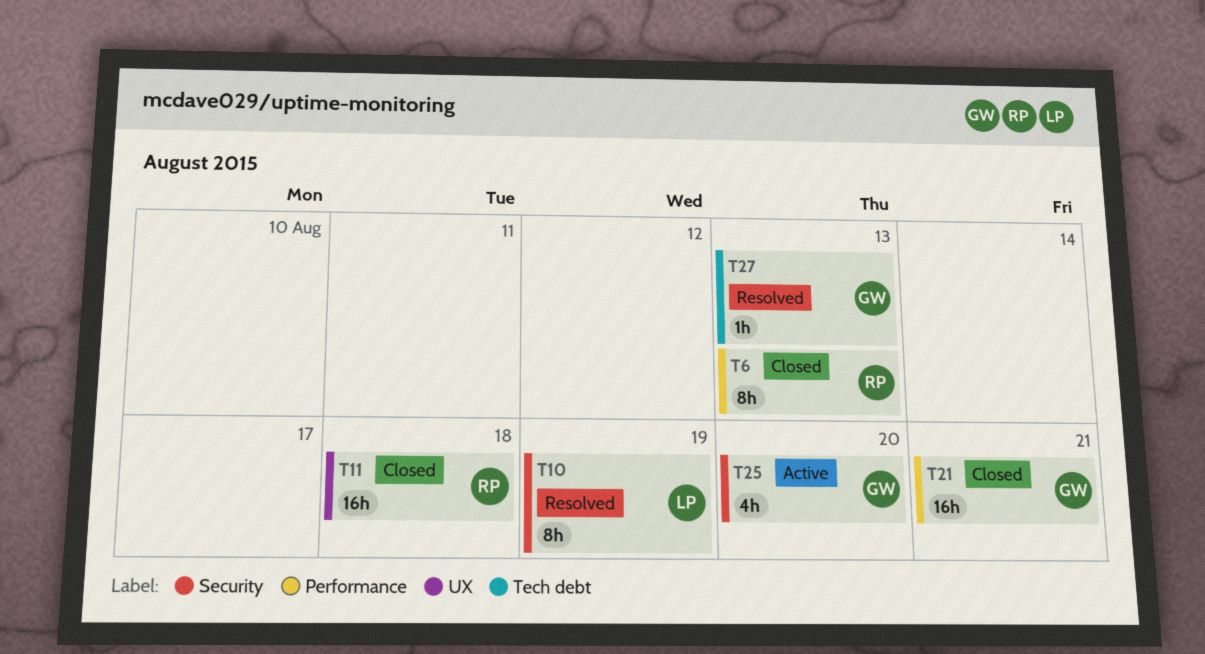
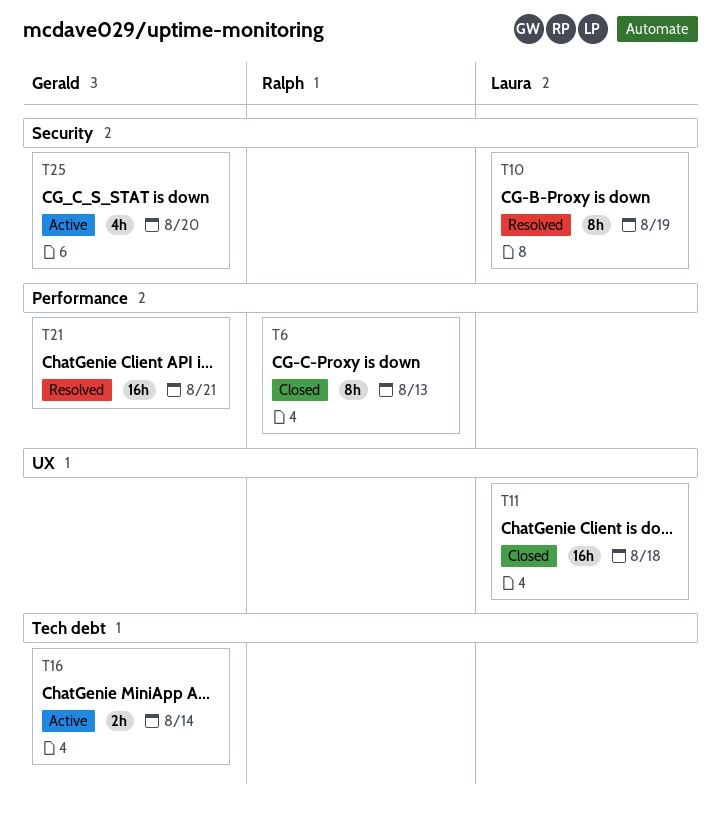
T11, owner: Ralph -> Laura
T16: none -> present
T21, status: Closed -> Resolved
T27: present -> none

